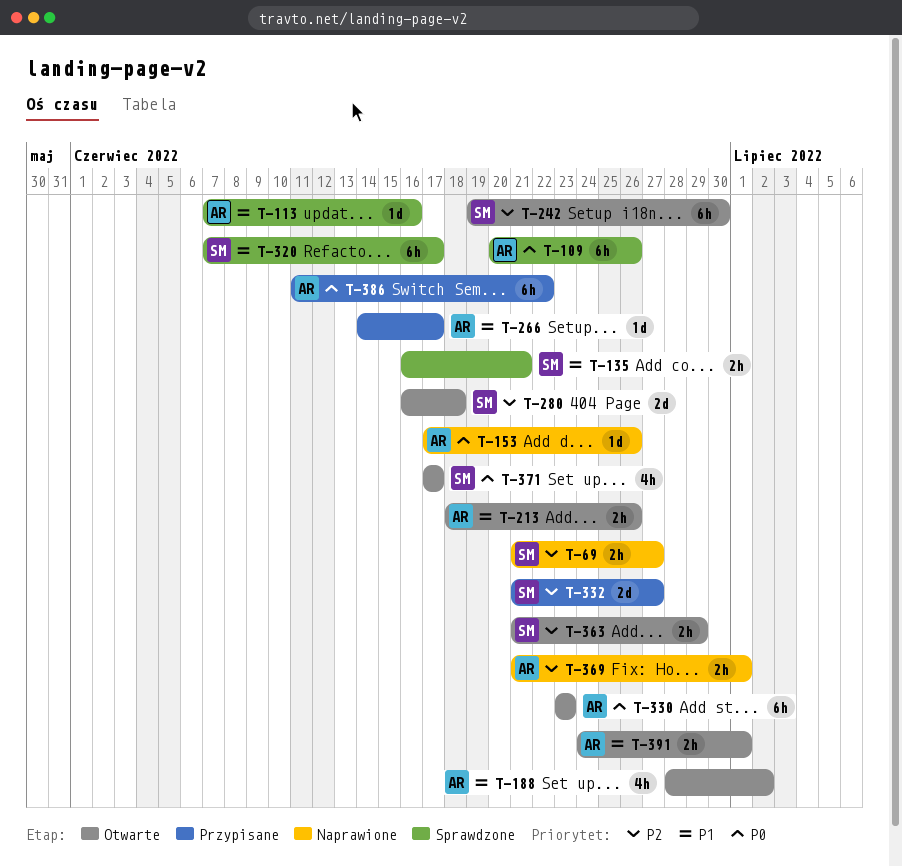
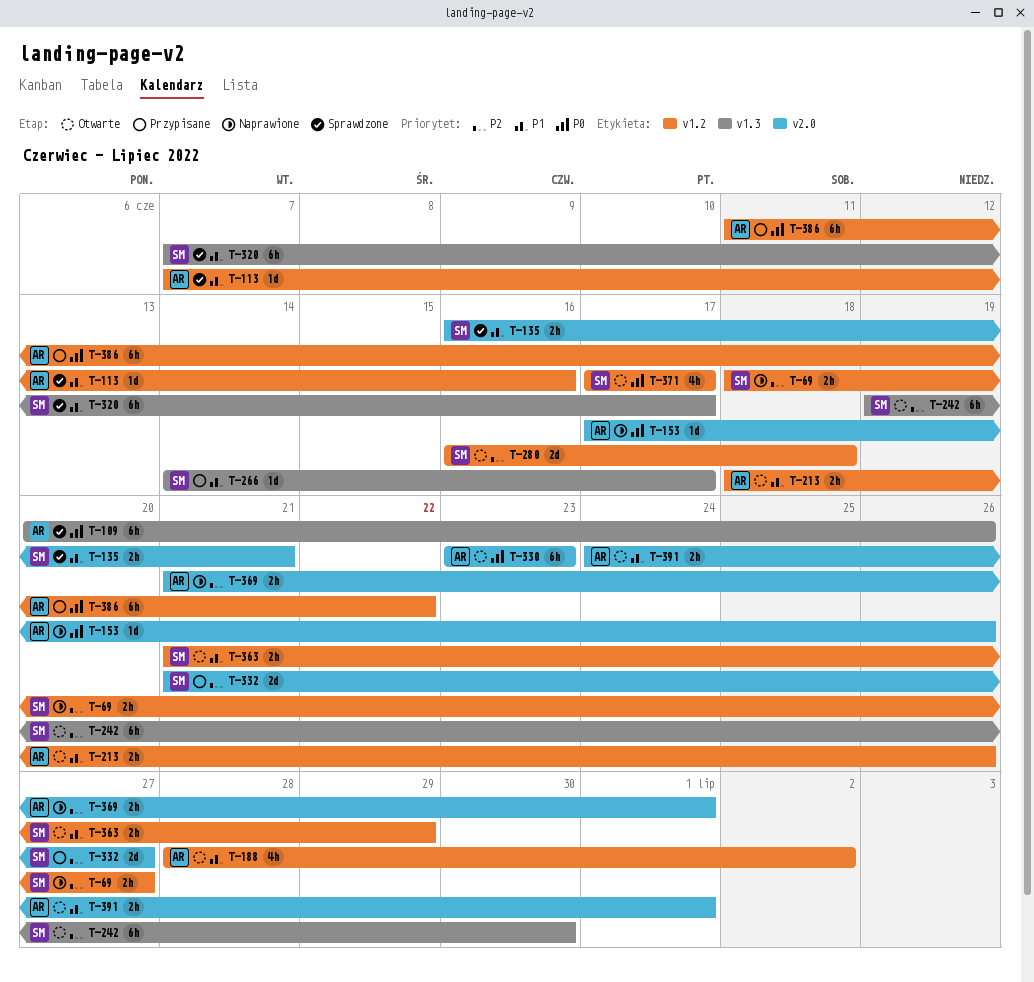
T-69, start: Jun 21 -> Jun 18
T-266, owner: AR -> SM
T-363, priority: P2 -> P1

